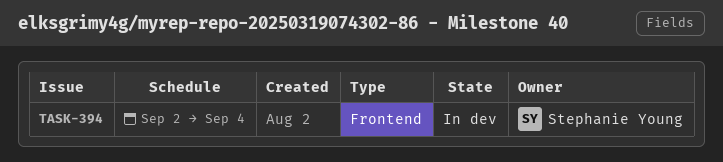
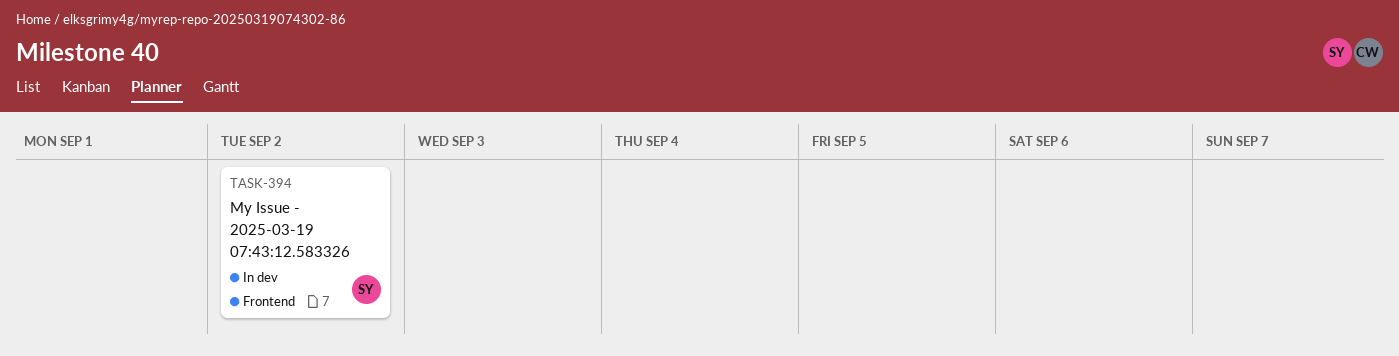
TASK-394, due: Sep 4 -> Sep 2

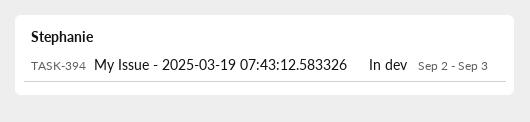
TASK-394, due: Sep 2 -> Sep 3

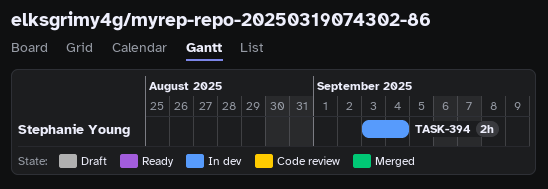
TASK-394, start: Sep 2 -> Sep 3
TASK-394, due: Sep 3 -> Sep 4

